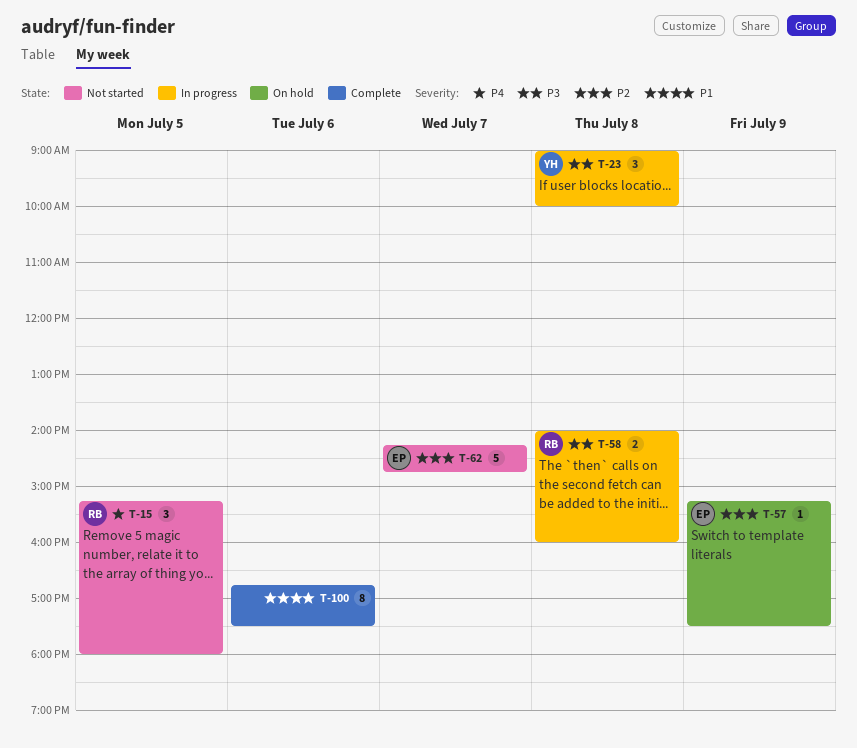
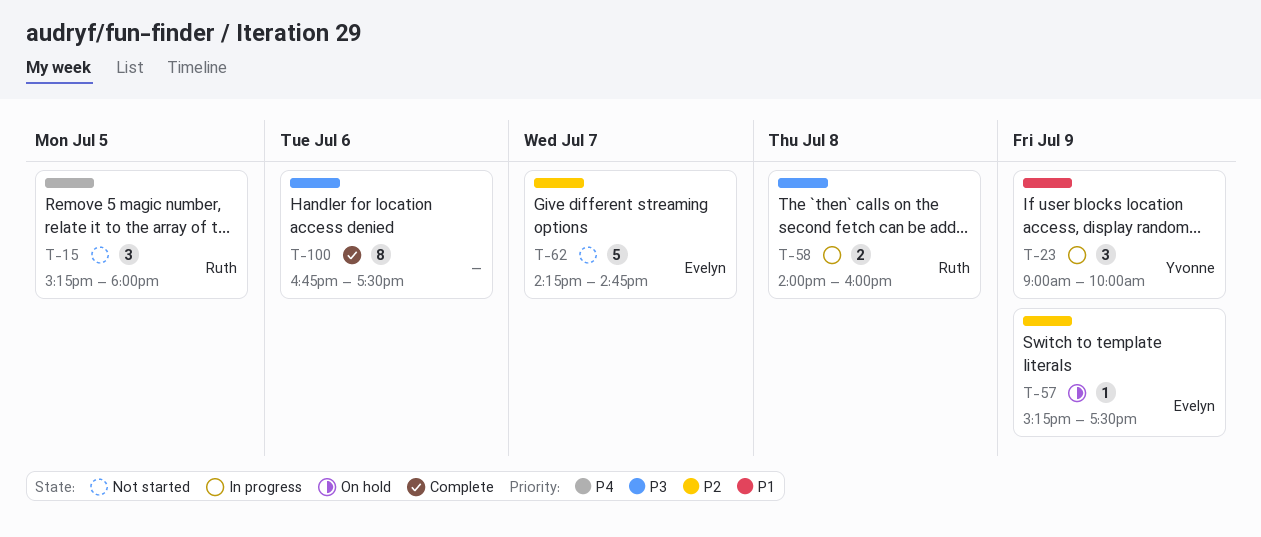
T-23, priority: P3 -> P1
T-23, day: Jul 8 -> Jul 9
T-100, priority: P1 -> P3

